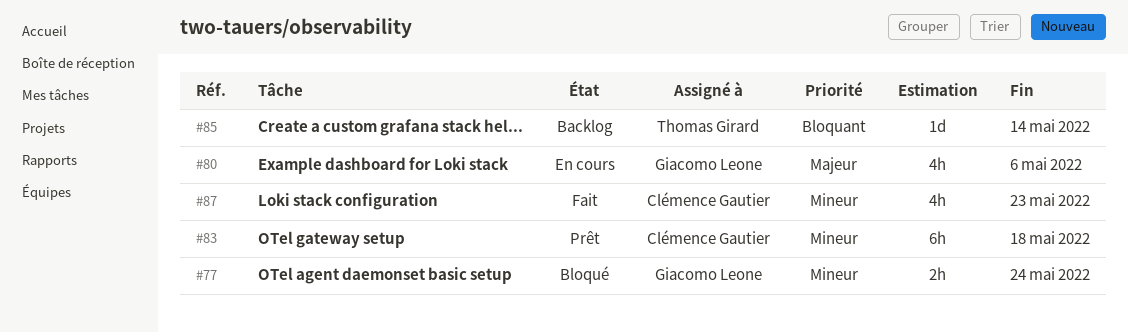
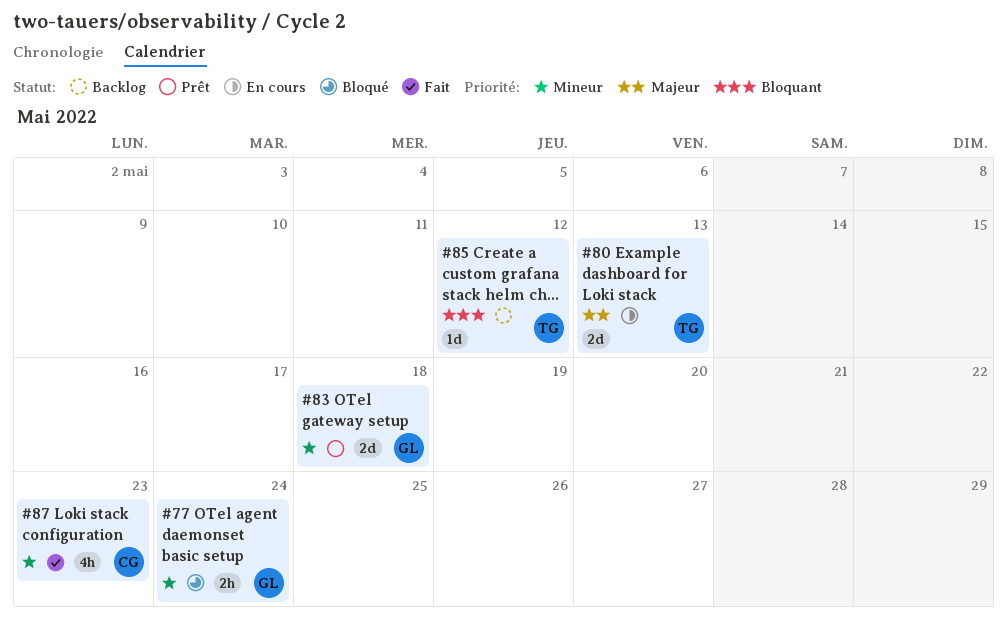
#80, owner: Giacomo Leone -> Thomas Girard
#80, estimate: 4h -> 2d
#80, due: May 6 -> May 13
#83, owner: Clémence Gautier -> Giacomo Leone
#83, estimate: 6h -> 2d
#85, due: May 14 -> May 12

